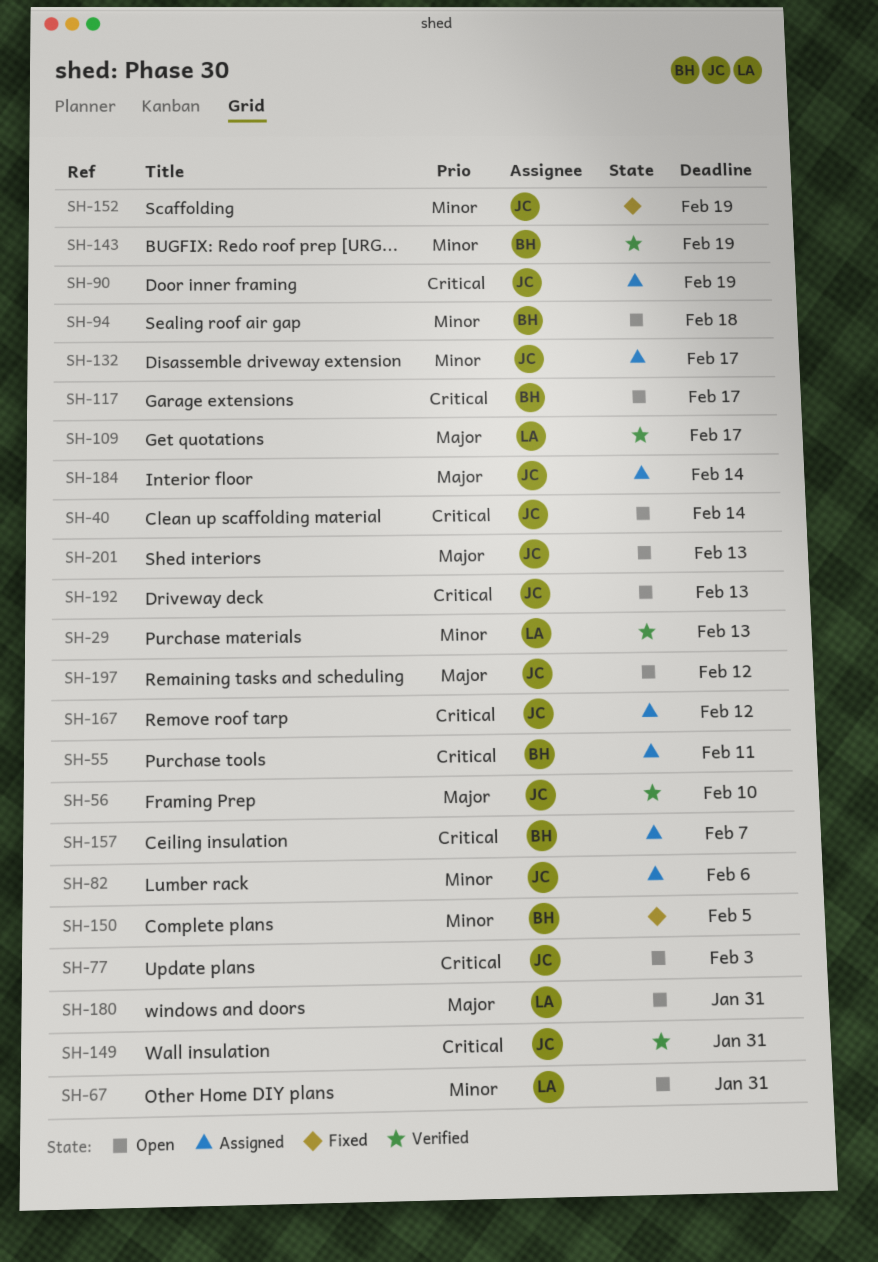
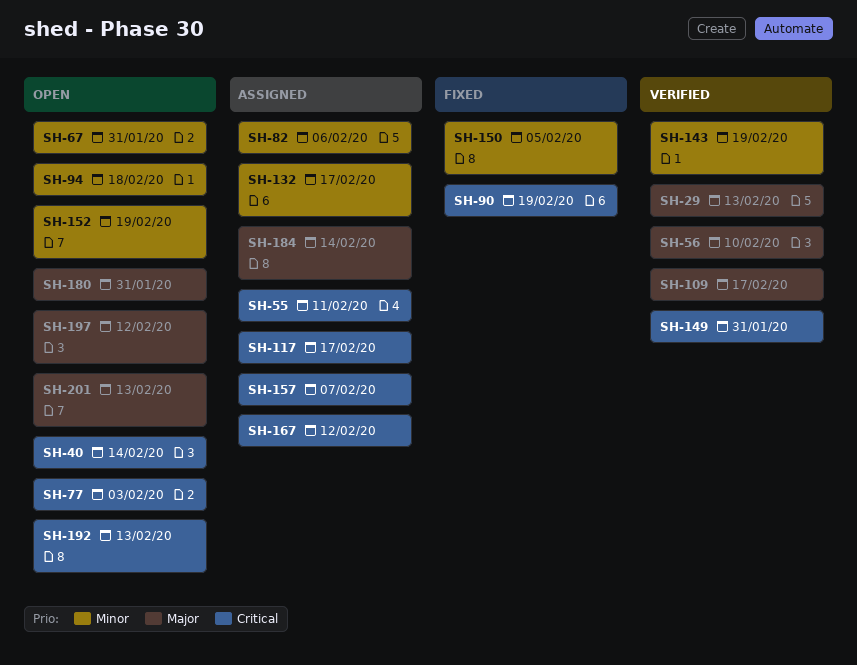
SH-29, priority: Minor -> Major
SH-90, status: Assigned -> Fixed
SH-117, status: Open -> Assigned
SH-152, status: Fixed -> Open

